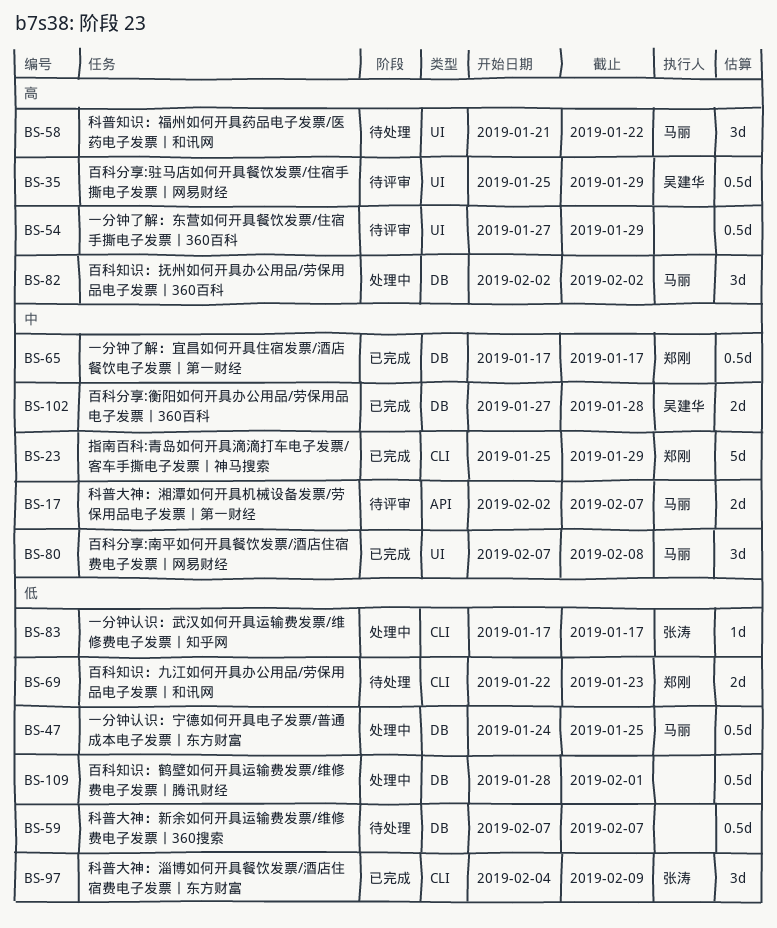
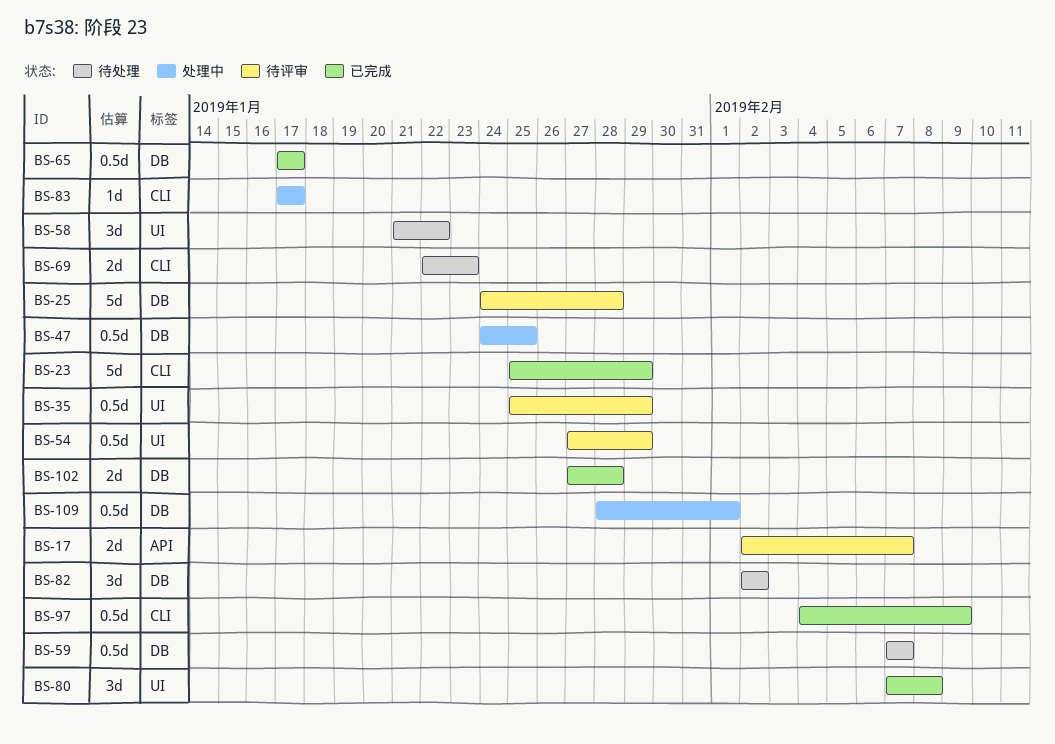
BS-25: none -> present
BS-82, status: 处理中 -> 待处理
BS-97, estimate: 3d -> 0.5d

